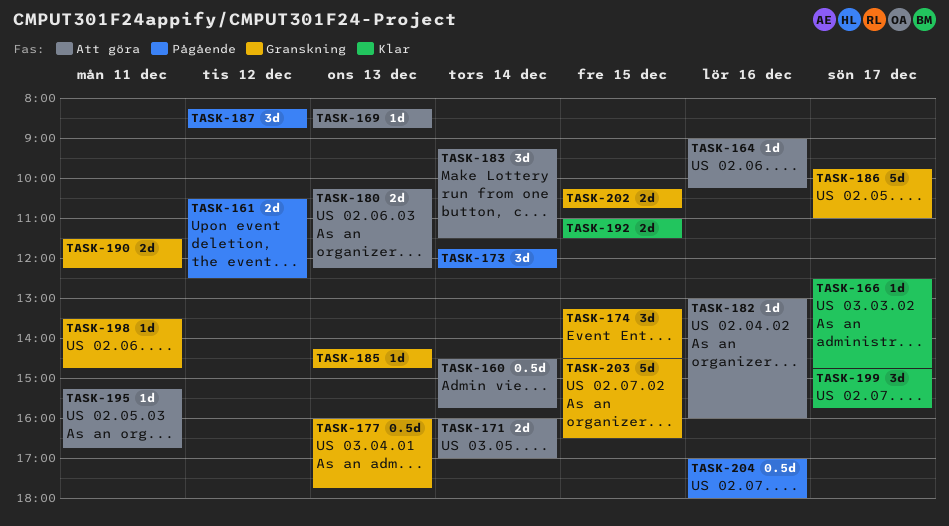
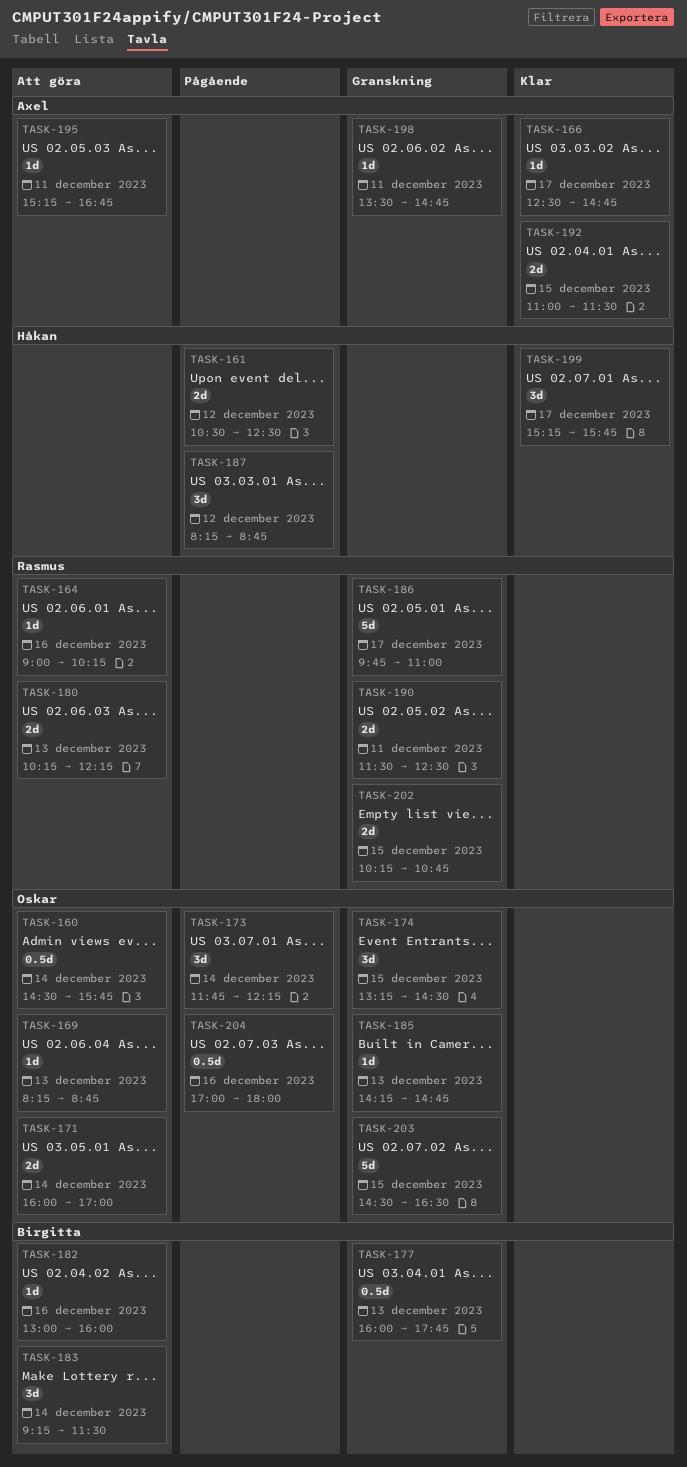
TASK-190, ends: 12:15 -> 12:30
TASK-199, begins: 14:45 -> 15:15

